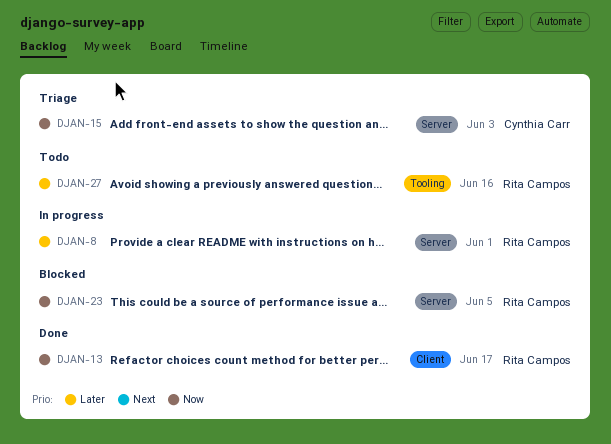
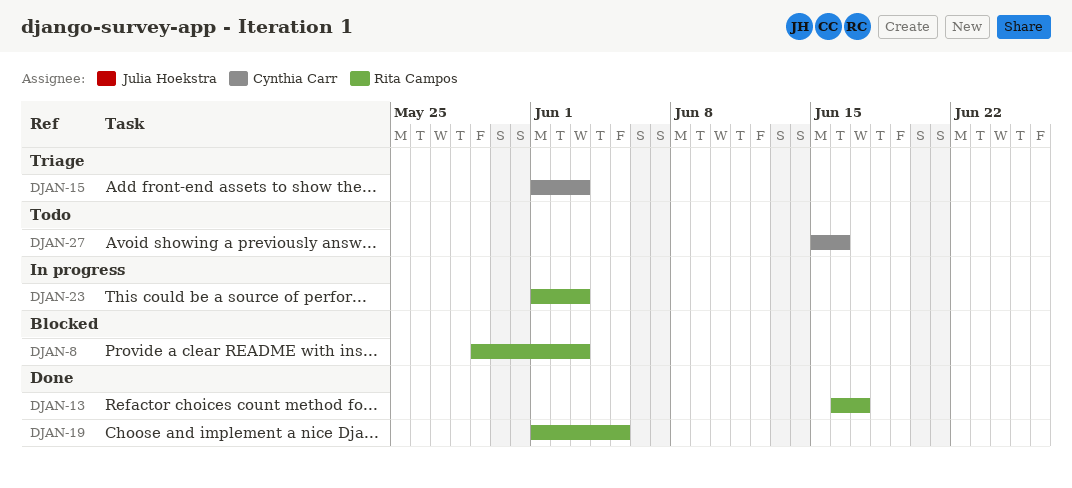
DJAN-8, status: In progress -> Blocked
DJAN-8, due: Jun 1 -> Jun 3
DJAN-19: none -> present
DJAN-23, status: Blocked -> In progress
DJAN-23, due: Jun 5 -> Jun 3
DJAN-27, owner: Rita Campos -> Cynthia Carr

